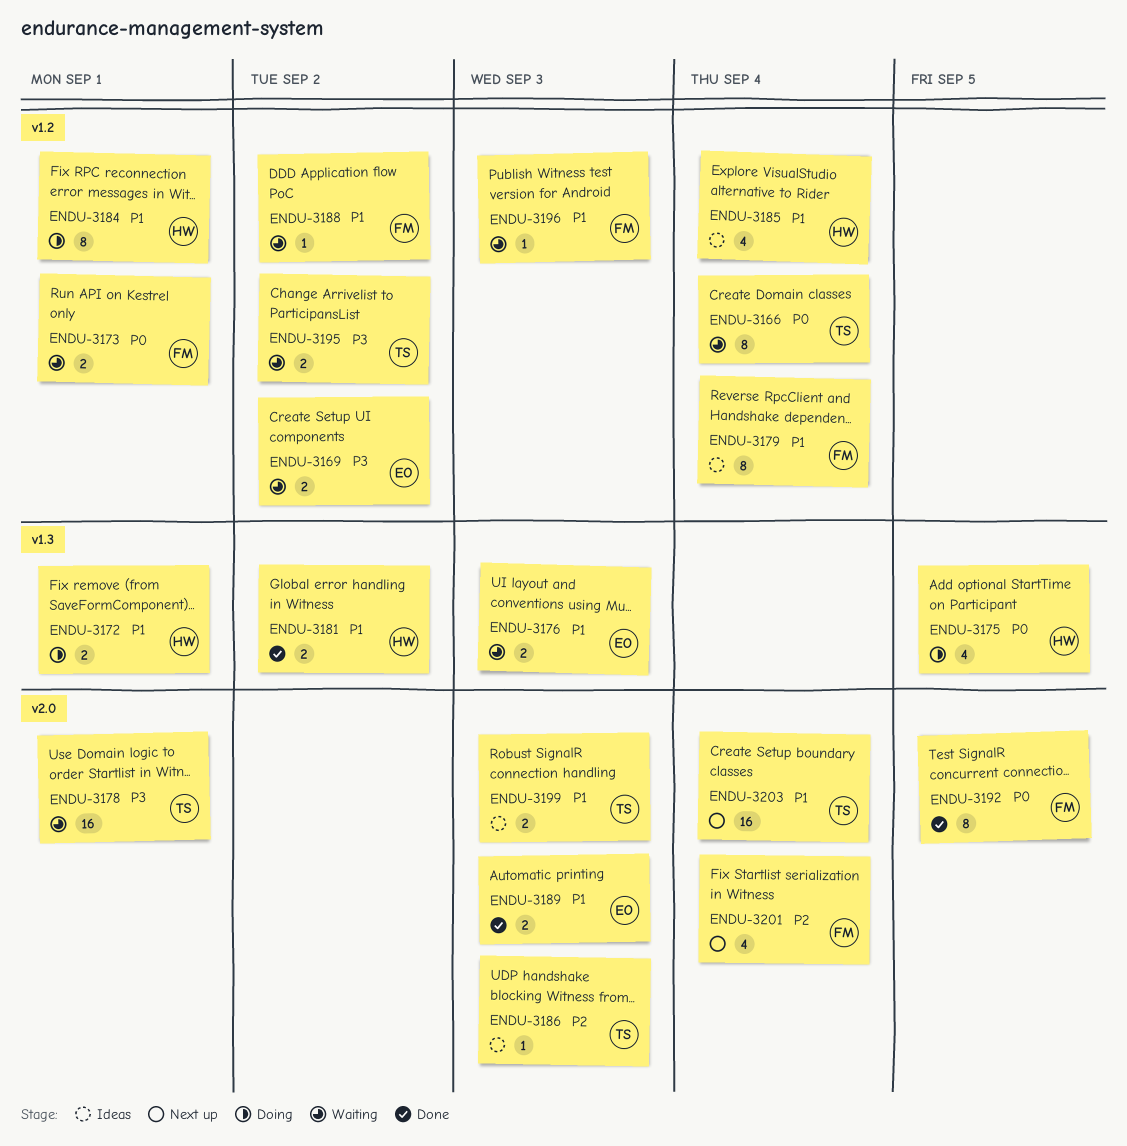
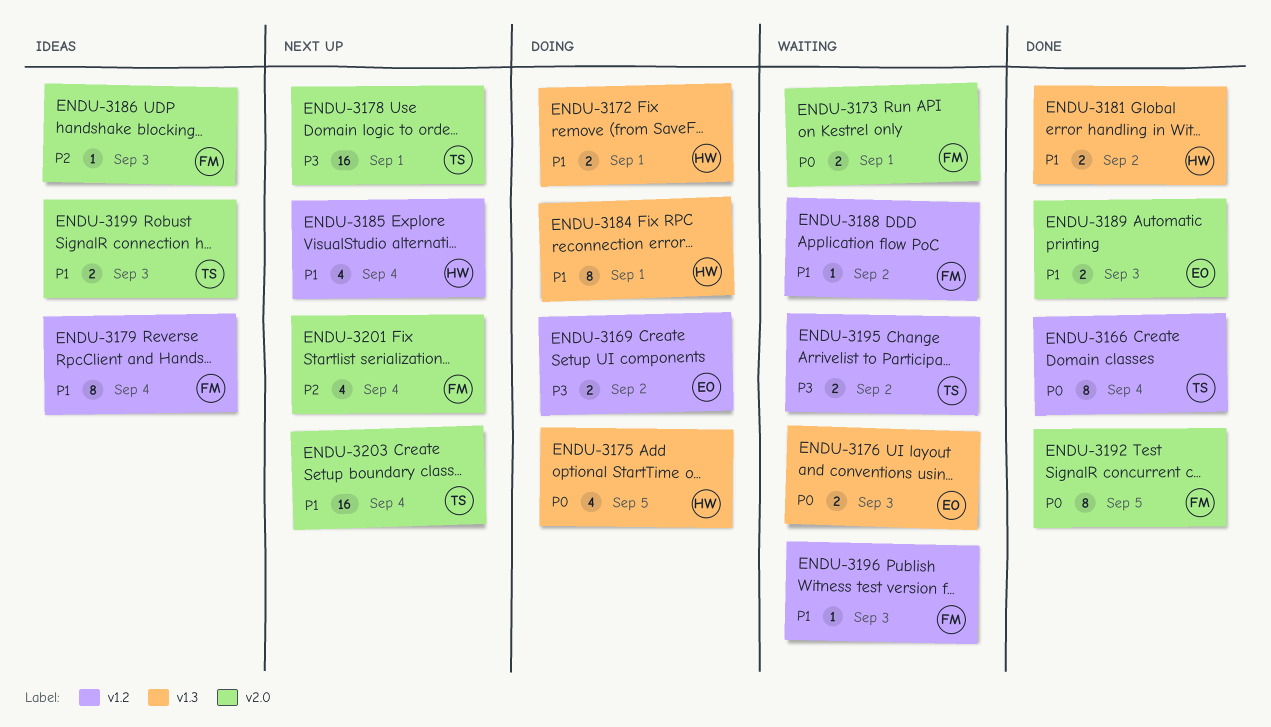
ENDU-3166, status: Waiting -> Done
ENDU-3169, status: Waiting -> Doing
ENDU-3173, label: v1.2 -> v2.0
ENDU-3176, priority: P1 -> P0
ENDU-3178, status: Waiting -> Next up
ENDU-3184, label: v1.2 -> v1.3
ENDU-3185, status: Ideas -> Next up
ENDU-3186, owner: TS -> FM

